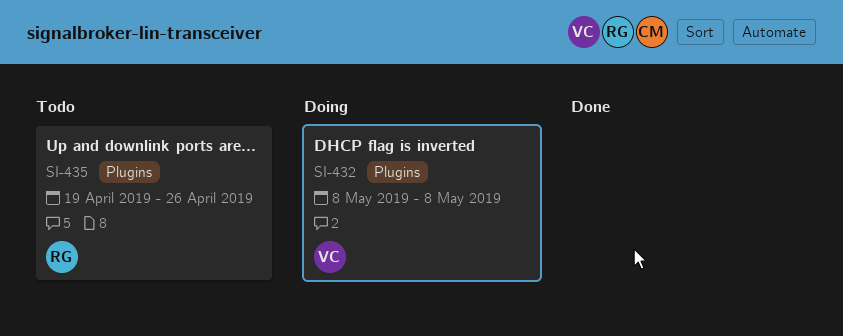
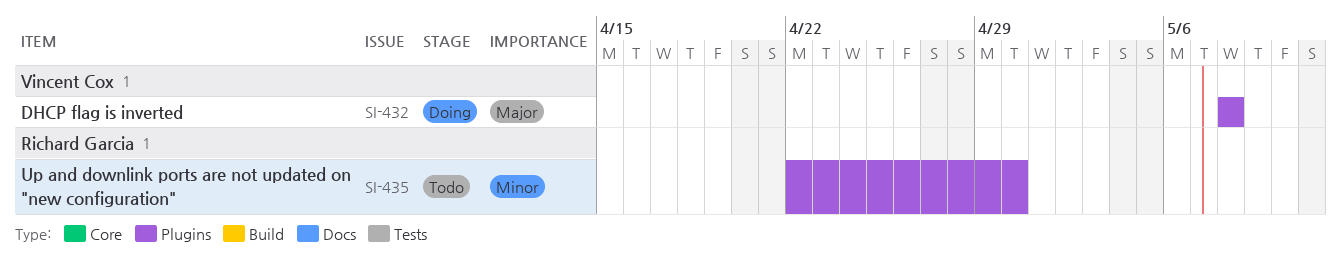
SI-435, start: Apr 19 -> Apr 22
SI-435, due: Apr 26 -> Apr 30

